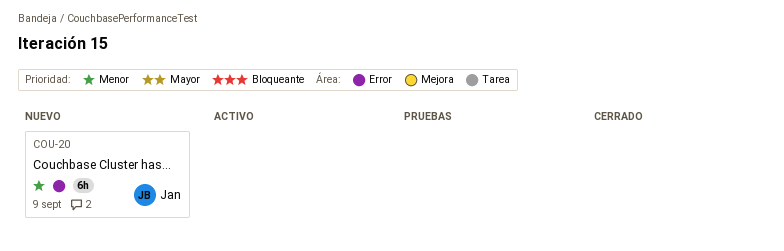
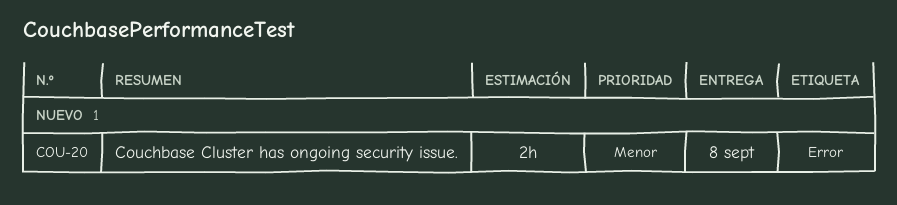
COU-20, estimate: 6h -> 2h
COU-20, due: Sep 9 -> Sep 8

